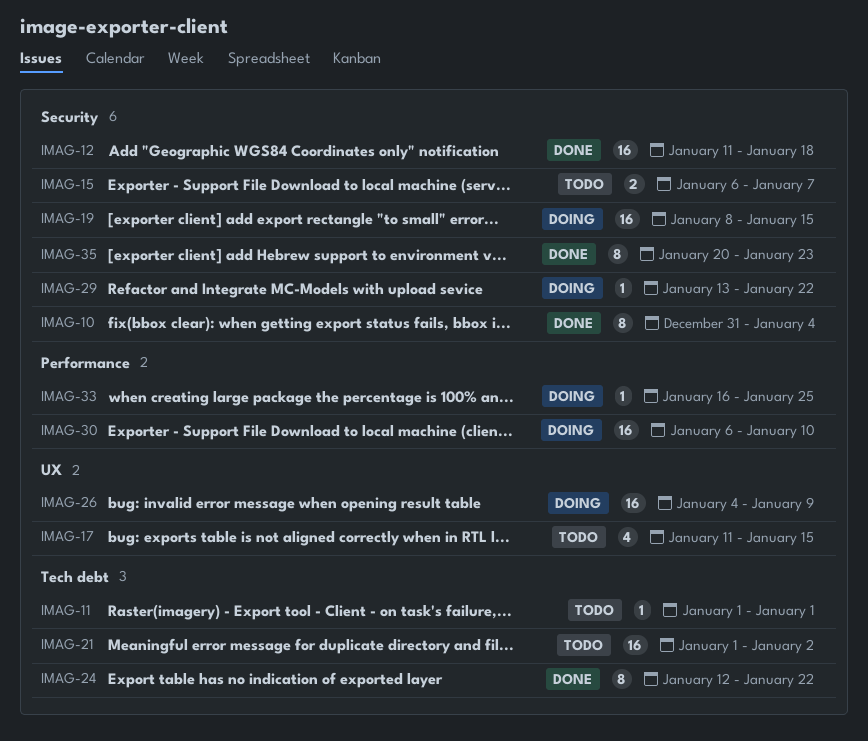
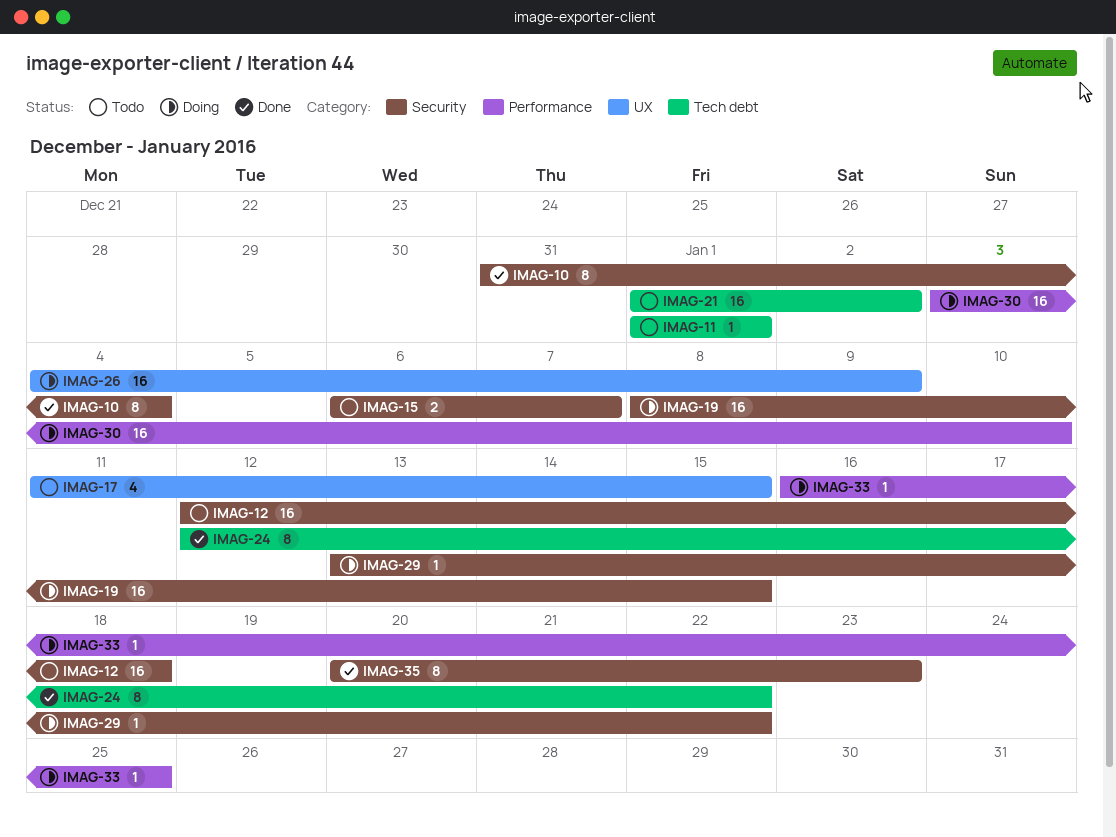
IMAG-12, status: Done -> Todo
IMAG-12, start: Jan 11 -> Jan 12
IMAG-30, start: Jan 6 -> Jan 3

